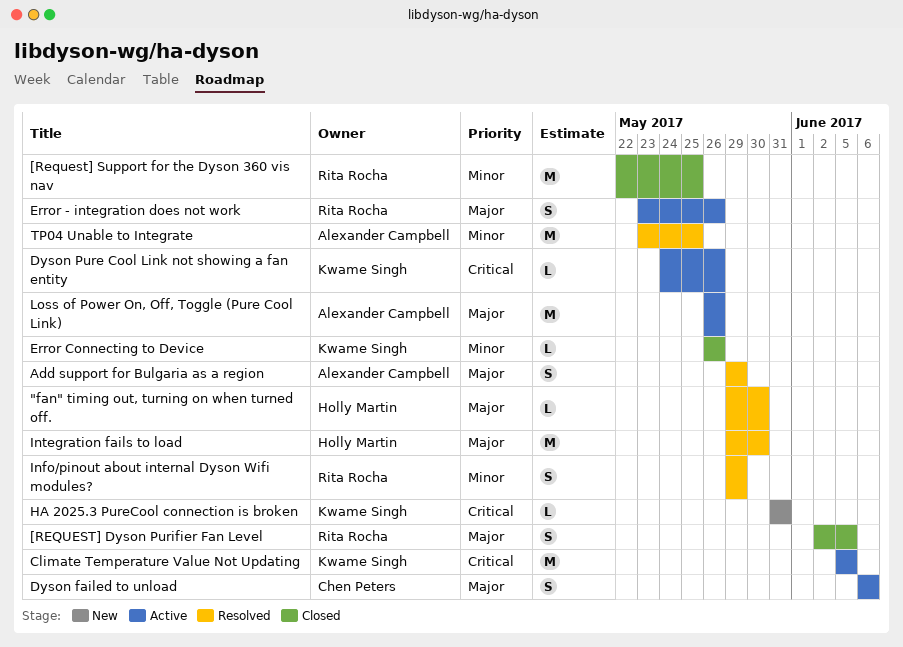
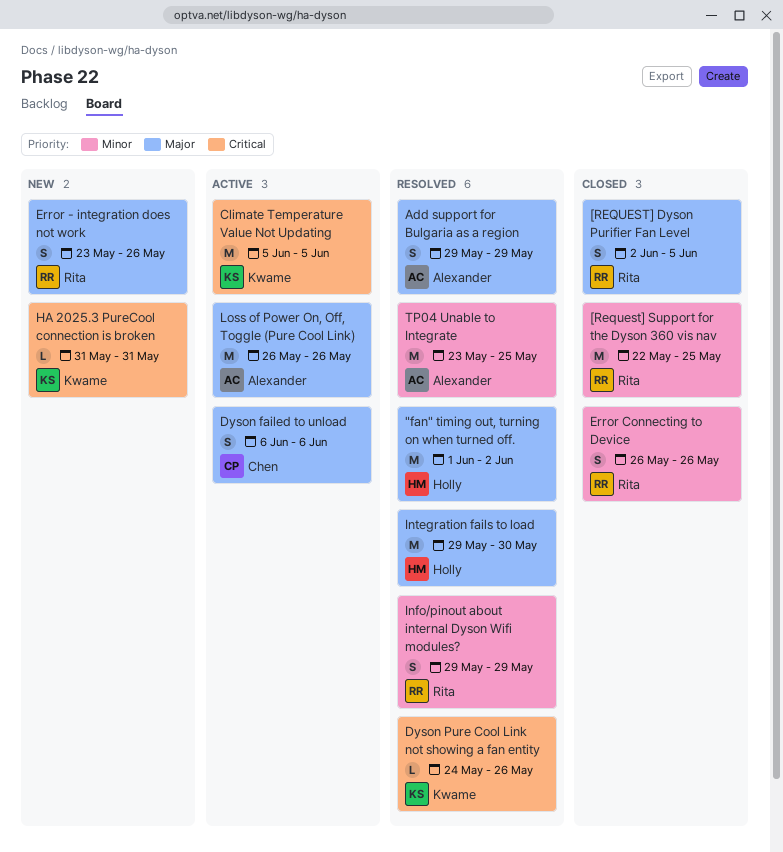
"fan" timing out, turning on when turned off., estimate: L -> M
"fan" timing out, turning on when turned off., start: May 29 -> Jun 1
"fan" timing out, turning on when turned off., due: May 30 -> Jun 2
Dyson Pure Cool Link not showing a fan entity, status: Active -> Resolved
Error - integration does not work, status: Active -> New
Error Connecting to Device, owner: Kwame Singh -> Rita Rocha
Error Connecting to Device, estimate: L -> S

